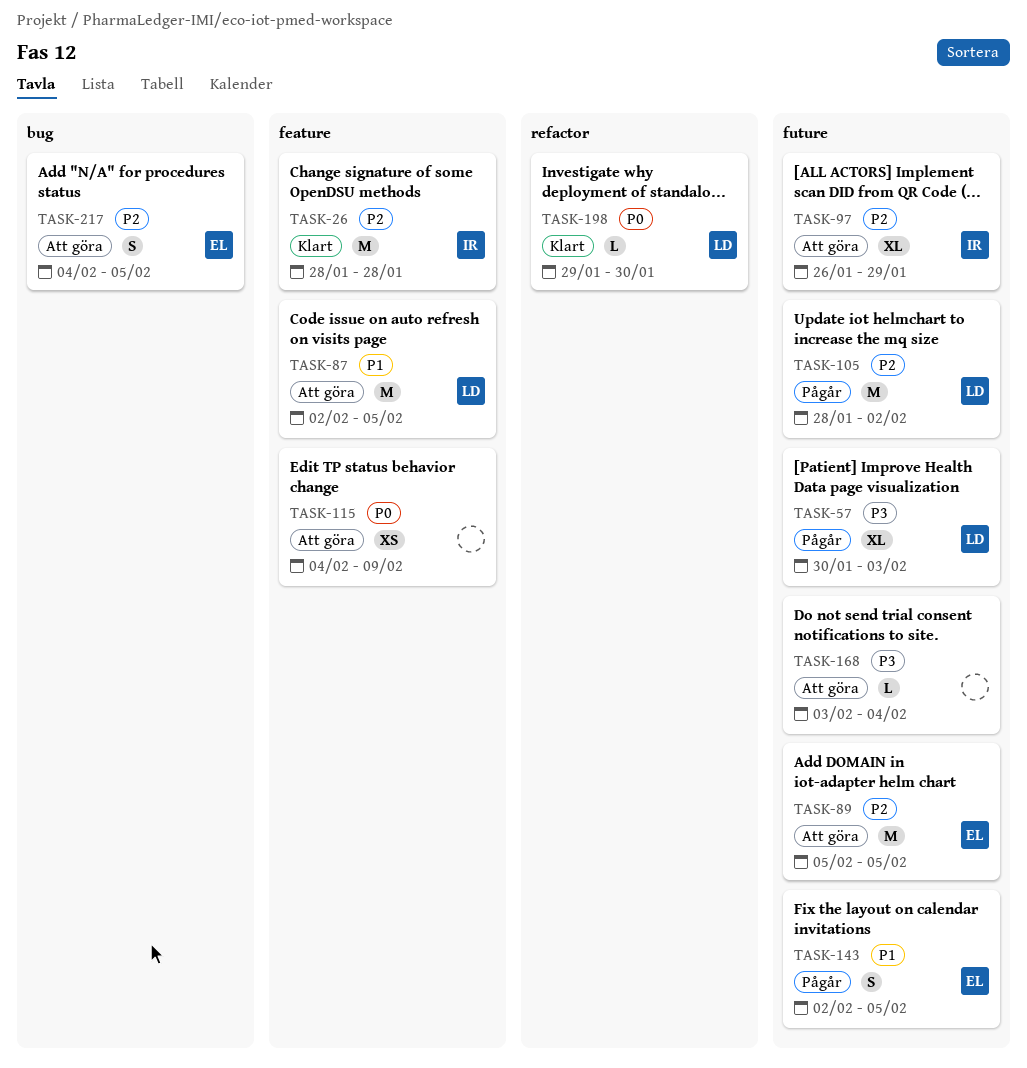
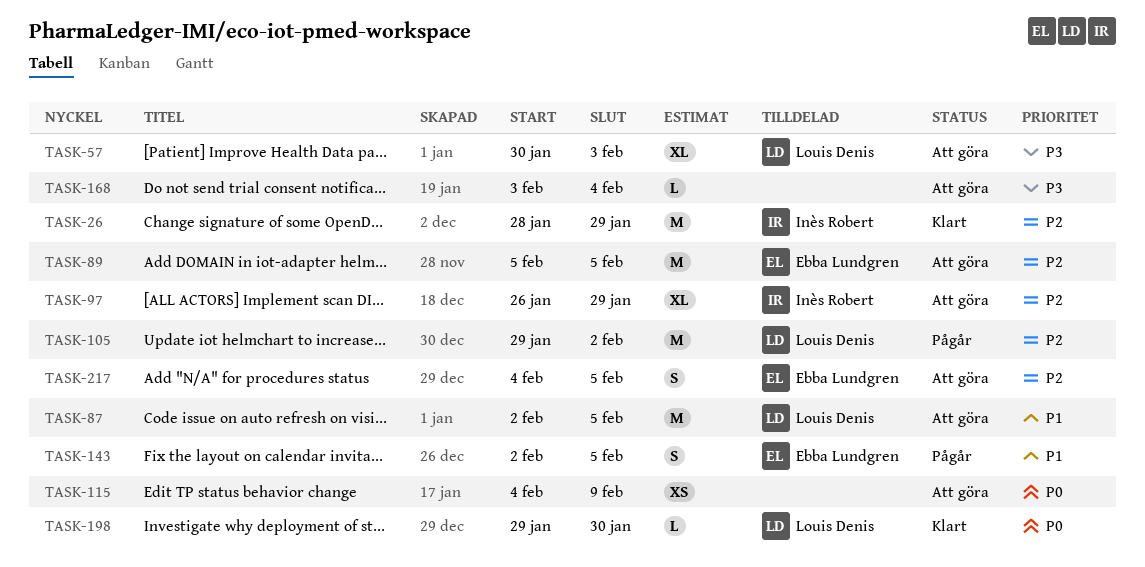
TASK-26, due: Jan 28 -> Jan 29
TASK-57, status: Pågår -> Att göra
TASK-105, start: Jan 28 -> Jan 29

